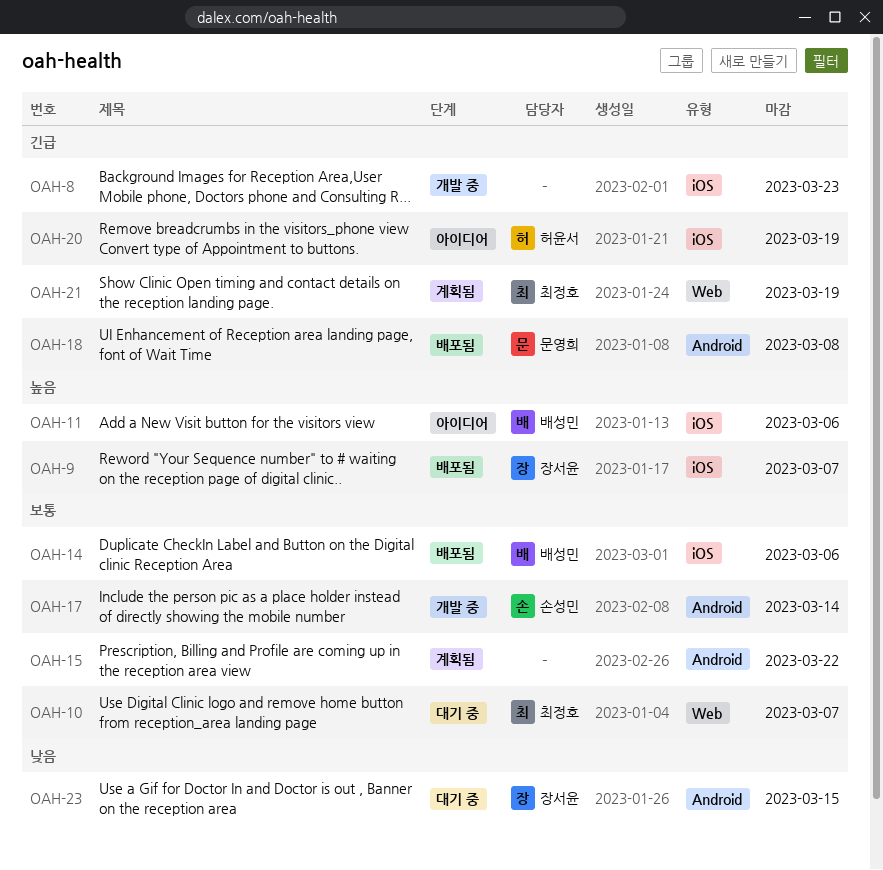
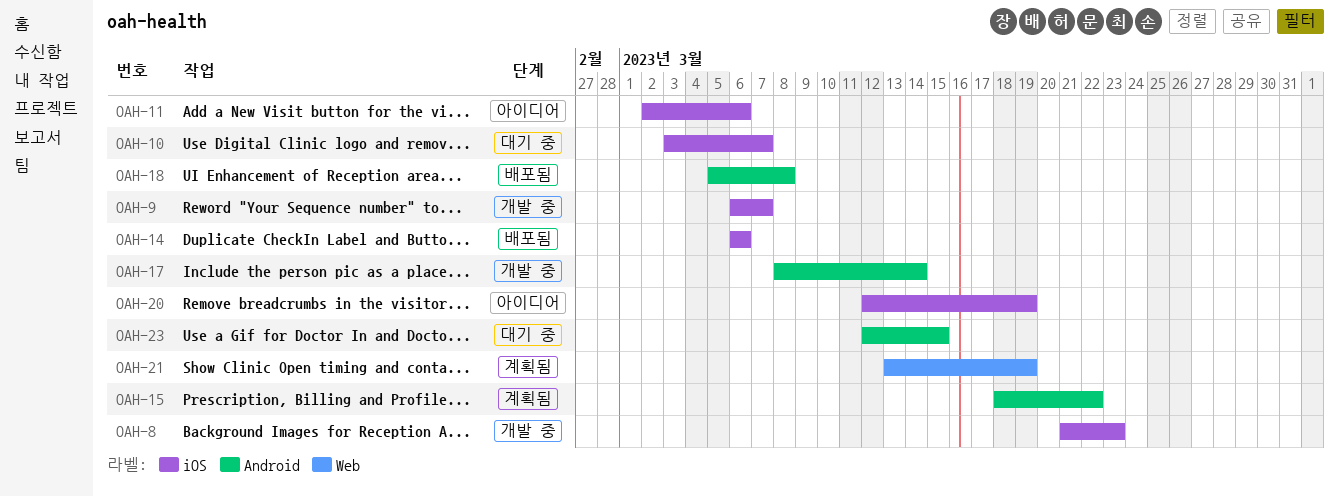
OAH-9, status: 배포됨 -> 개발 중
OAH-10, label: Web -> iOS

